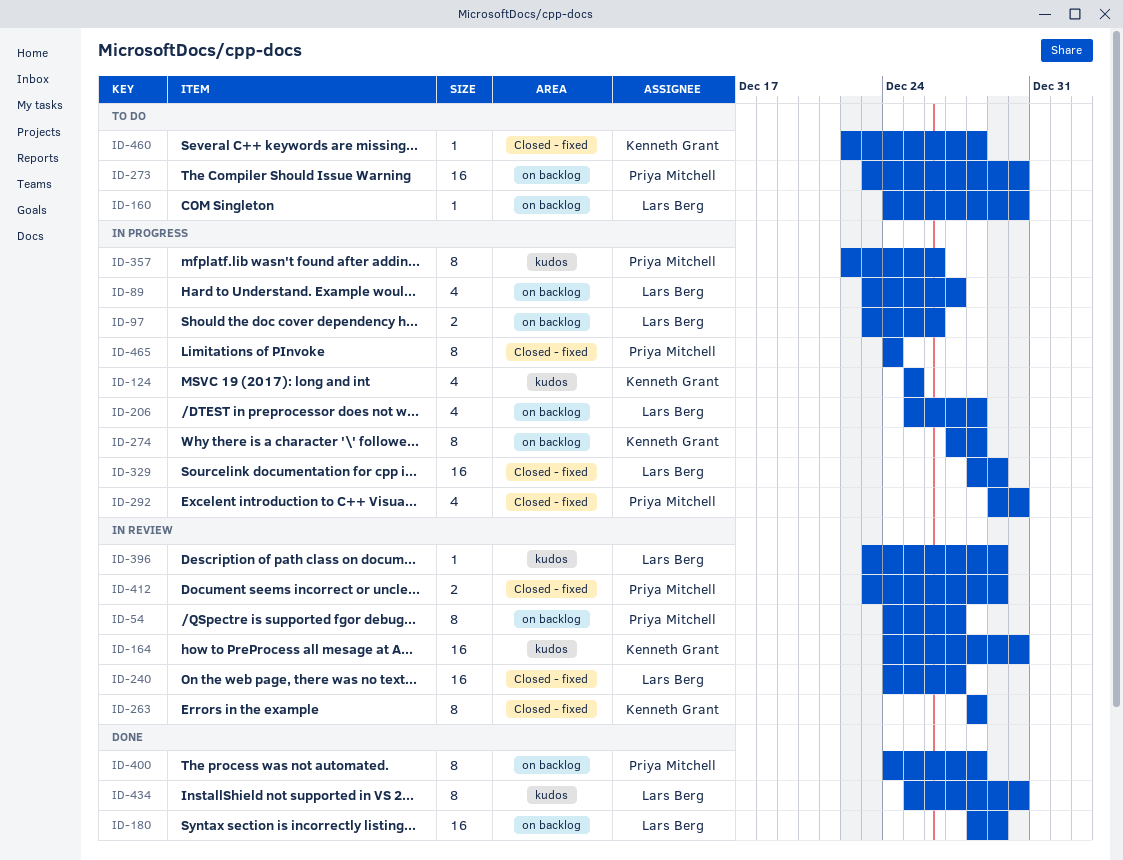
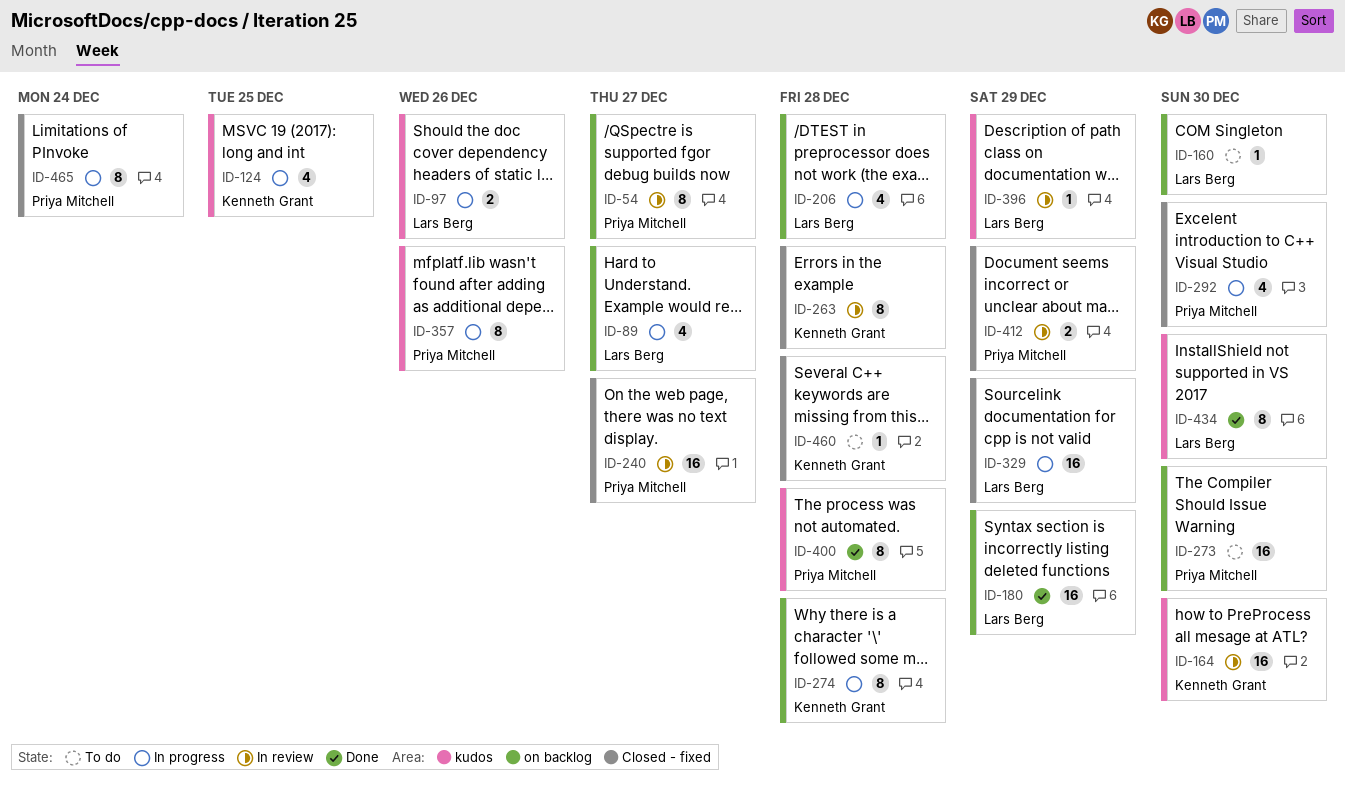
ID-97, label: on backlog -> kudos
ID-240, owner: Lars Berg -> Priya Mitchell
ID-400, label: on backlog -> kudos

